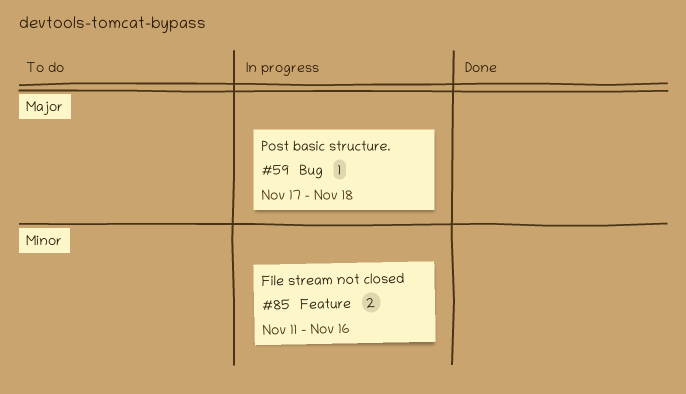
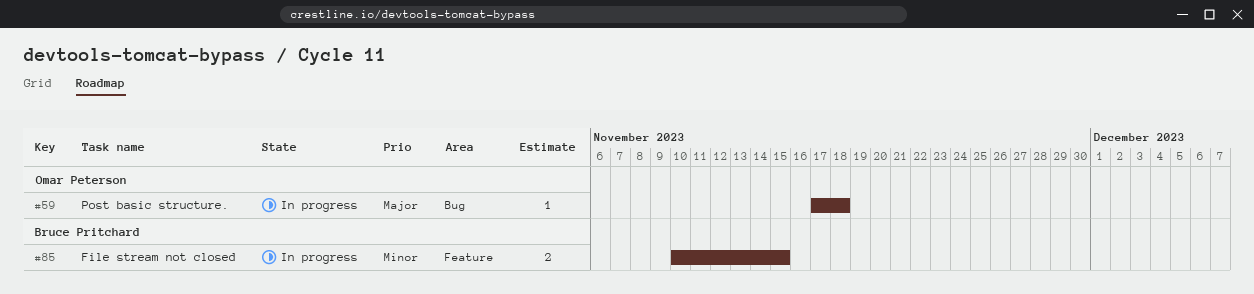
#85, start: Nov 11 -> Nov 10
#85, due: Nov 16 -> Nov 15

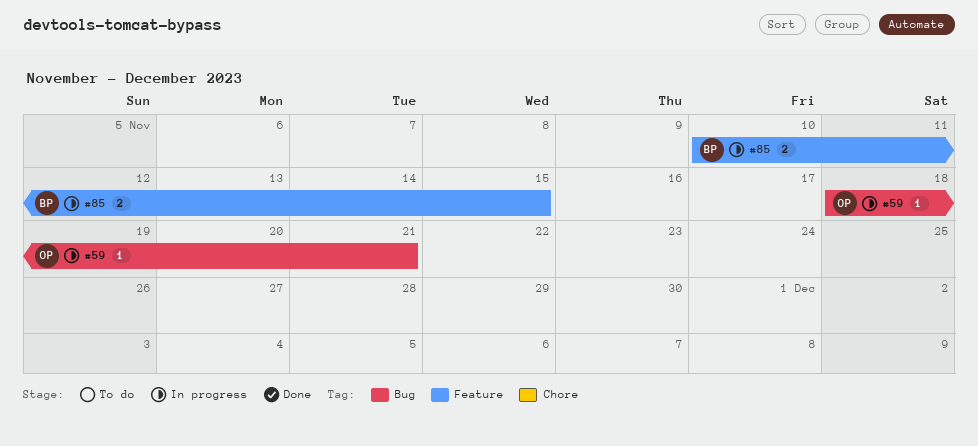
#59, start: Nov 17 -> Nov 18
#59, due: Nov 18 -> Nov 21

